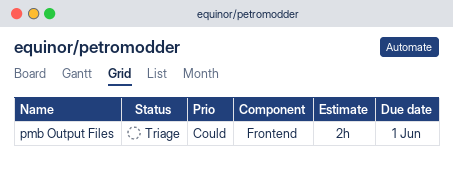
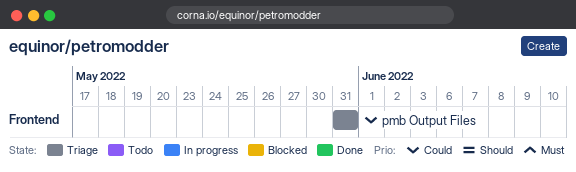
pmb Output Files, due: Jun 1 -> May 31

